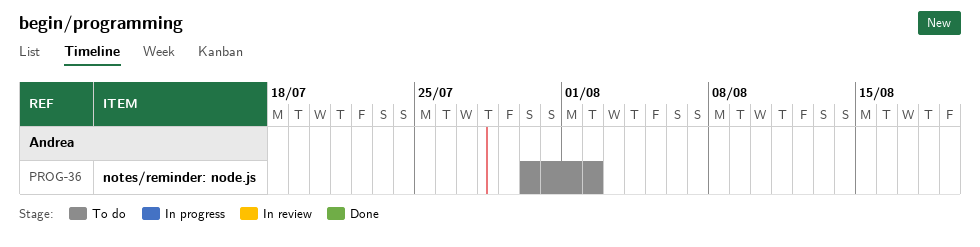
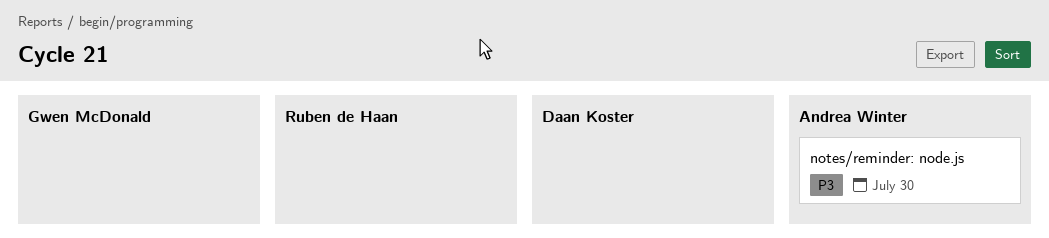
notes/reminder: node.js, due: Aug 2 -> Jul 30

